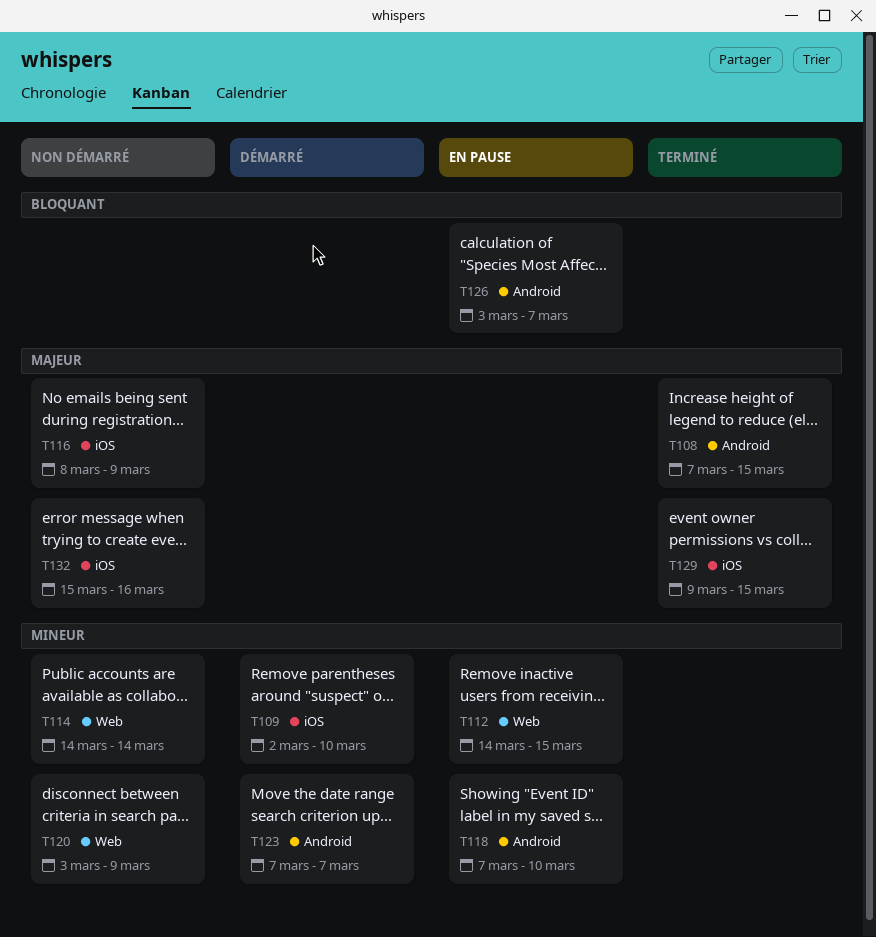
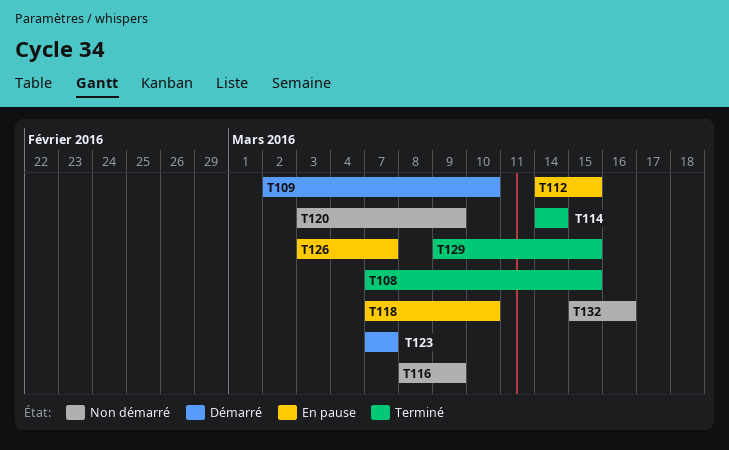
T114, status: Non démarré -> Terminé

